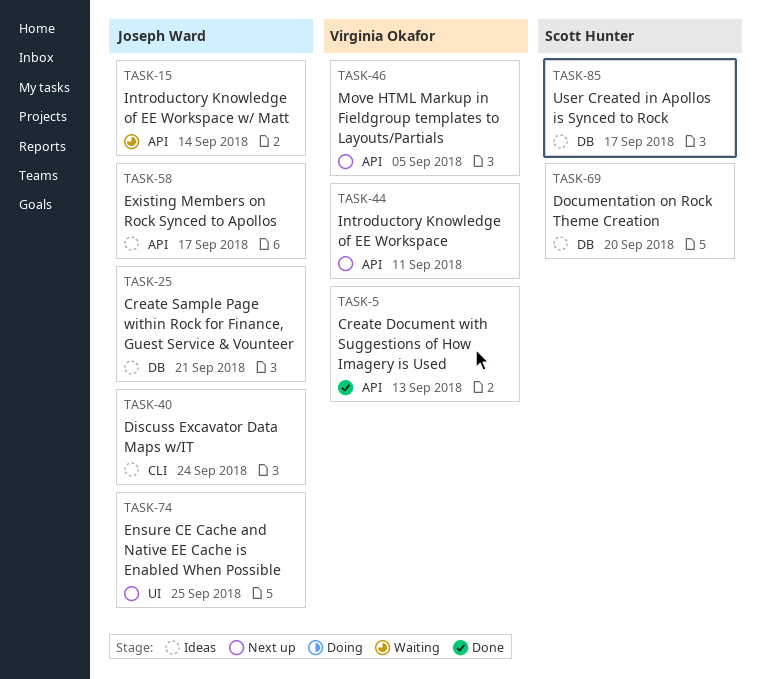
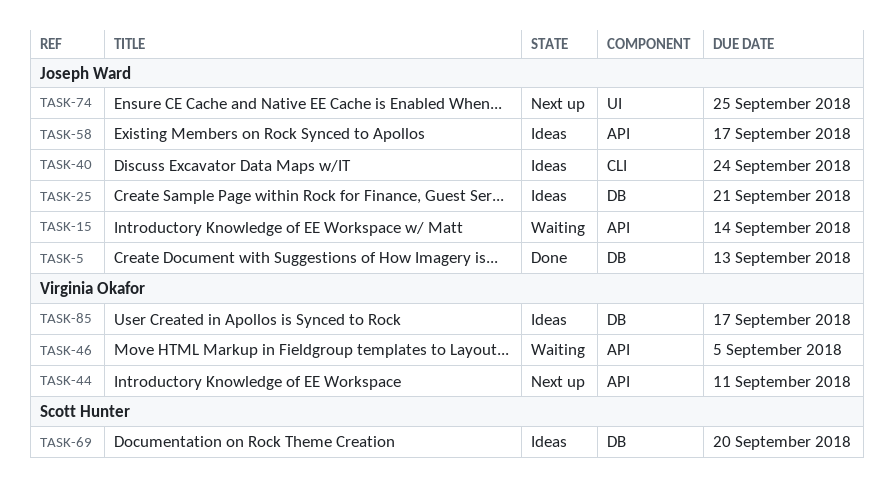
TASK-5, owner: Virginia Okafor -> Joseph Ward
TASK-5, label: API -> DB
TASK-46, status: Next up -> Waiting
TASK-85, owner: Scott Hunter -> Virginia Okafor

